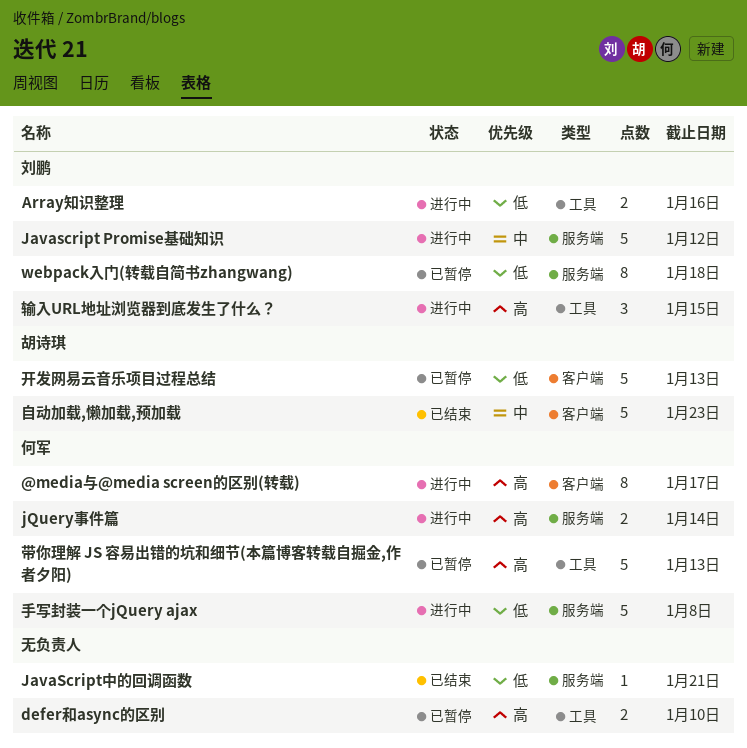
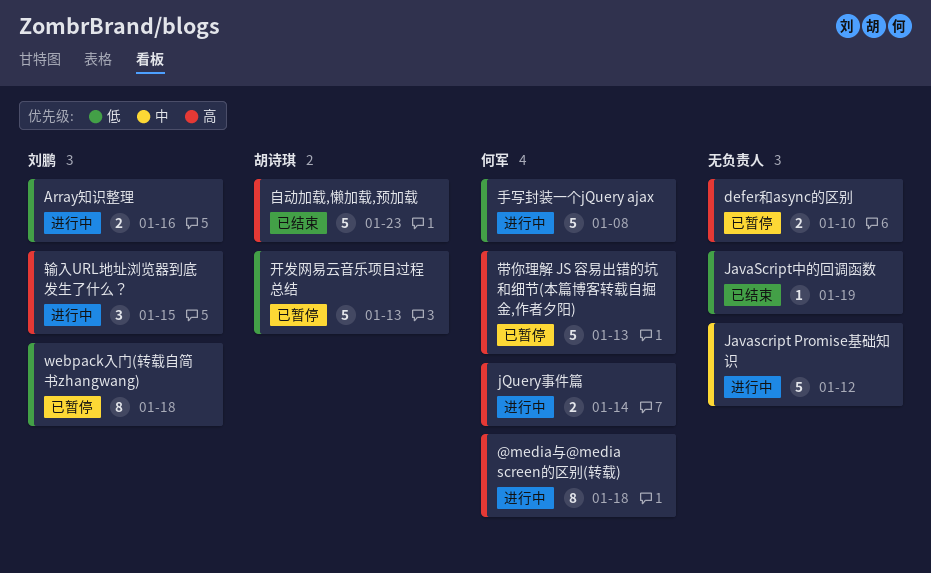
@media与@media screen的区别(转载), due: Jan 17 -> Jan 18
Javascript Promise基础知识, owner: 刘鹏 -> none
JavaScript中的回调函数, due: Jan 21 -> Jan 19
自动加载,懒加载,预加载, priority: 中 -> 高

